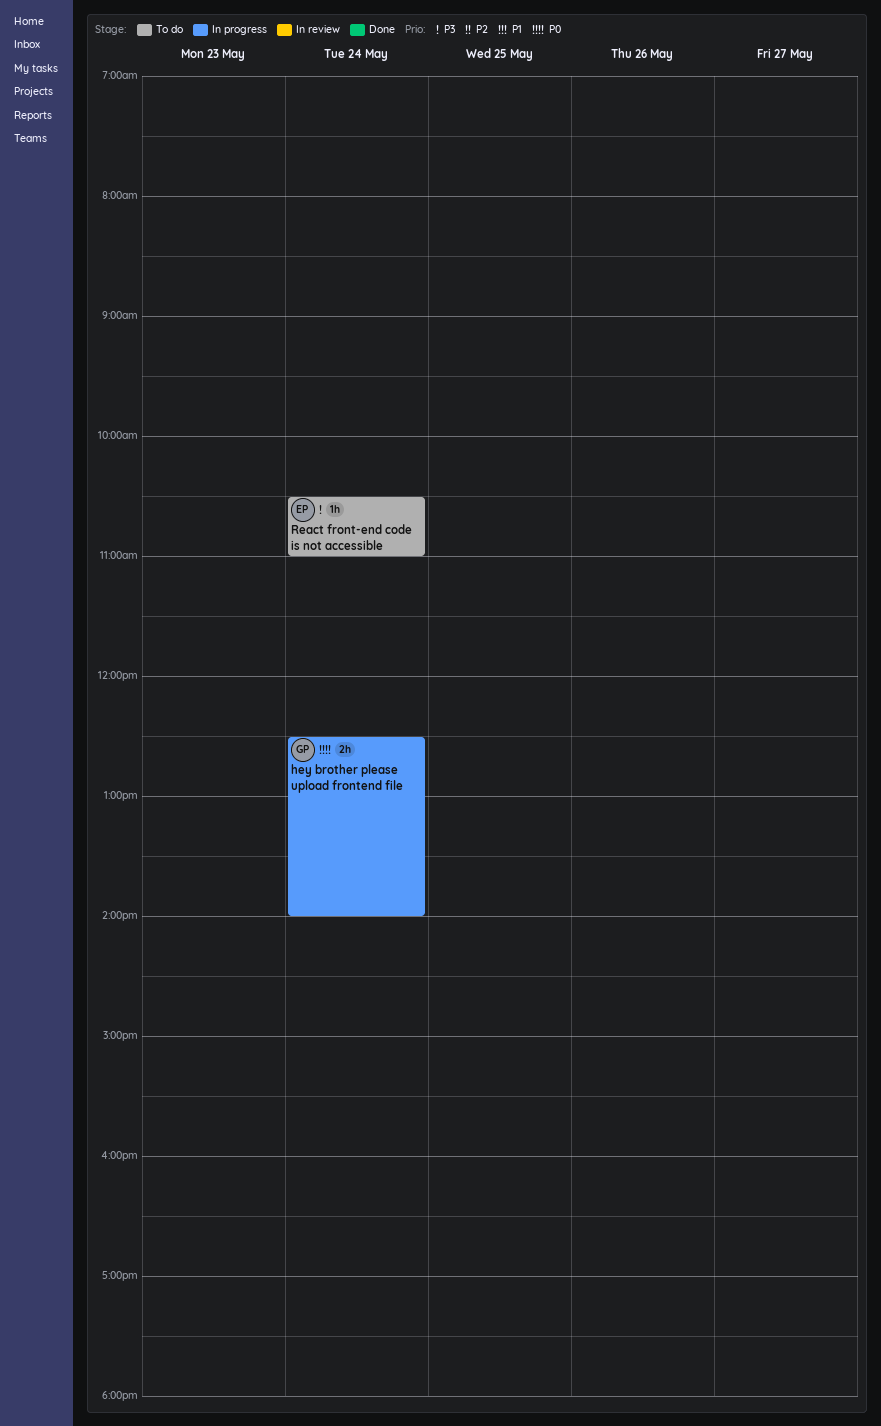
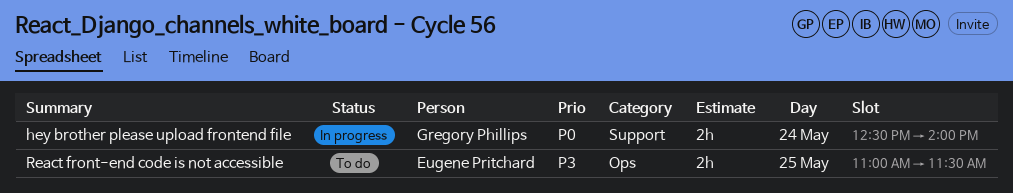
React front-end code is not accessible, estimate: 1h -> 2h
React front-end code is not accessible, day: May 24 -> May 25
React front-end code is not accessible, begins: 10:30 -> 11:00
React front-end code is not accessible, ends: 11:00 -> 11:30

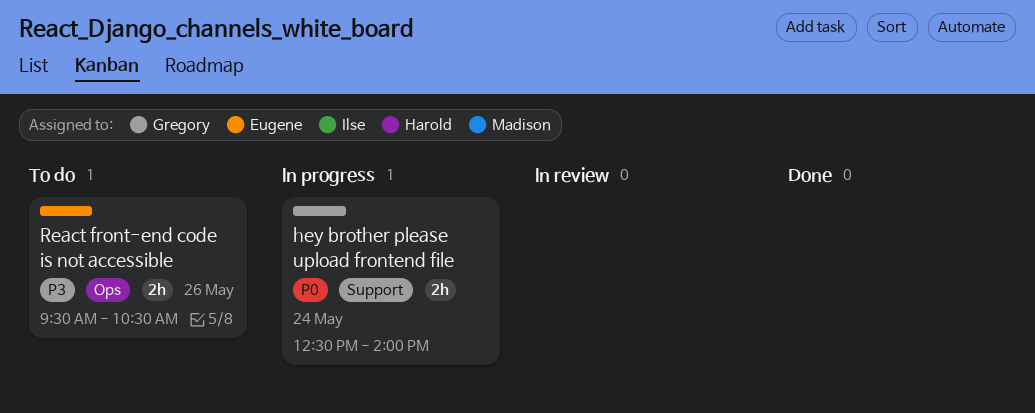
React front-end code is not accessible, day: May 25 -> May 26
React front-end code is not accessible, begins: 11:00 -> 09:30
React front-end code is not accessible, ends: 11:30 -> 10:30

